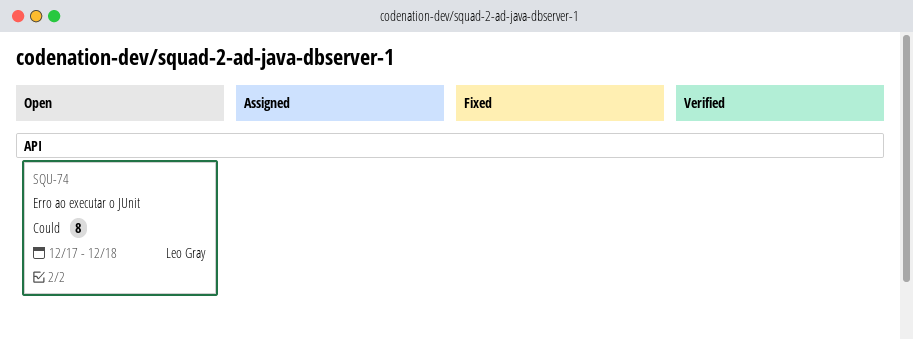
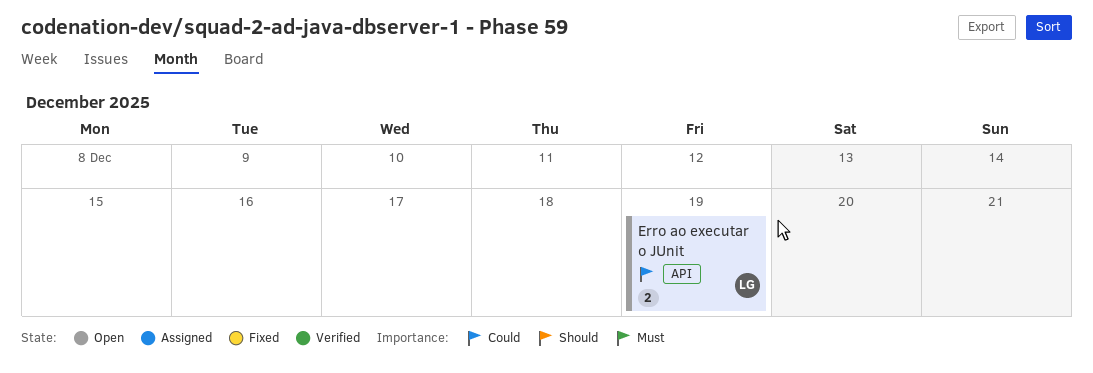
Erro ao executar o JUnit, estimate: 8 -> 2
Erro ao executar o JUnit, due: Dec 18 -> Dec 19

